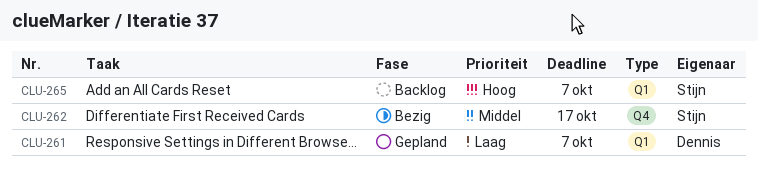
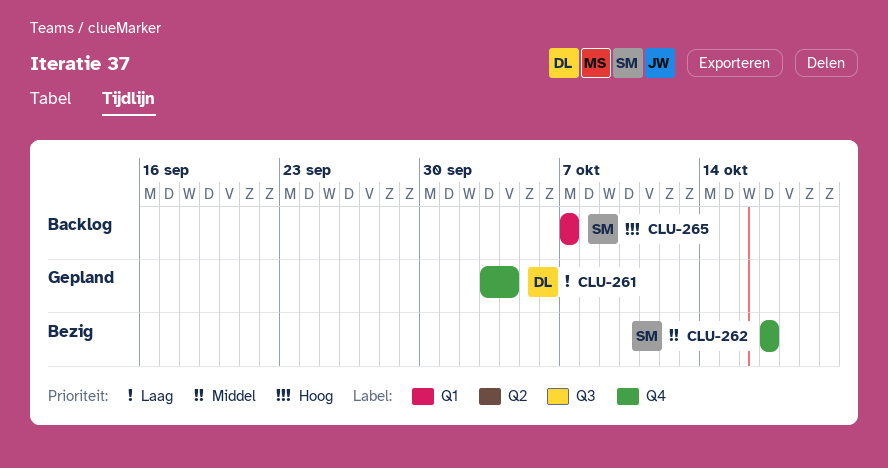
CLU-261, label: Q1 -> Q4
CLU-261, due: Oct 7 -> Oct 4

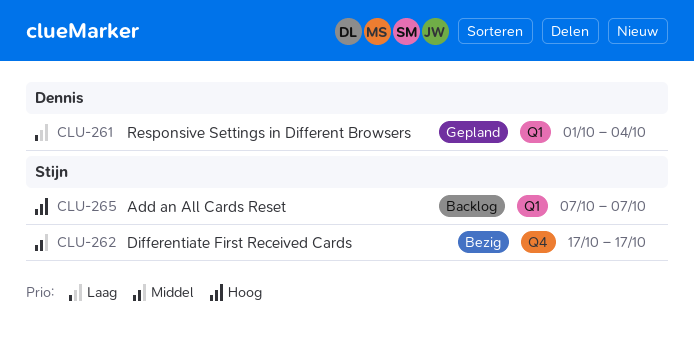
CLU-261, label: Q4 -> Q1
CLU-261, start: Oct 3 -> Oct 1

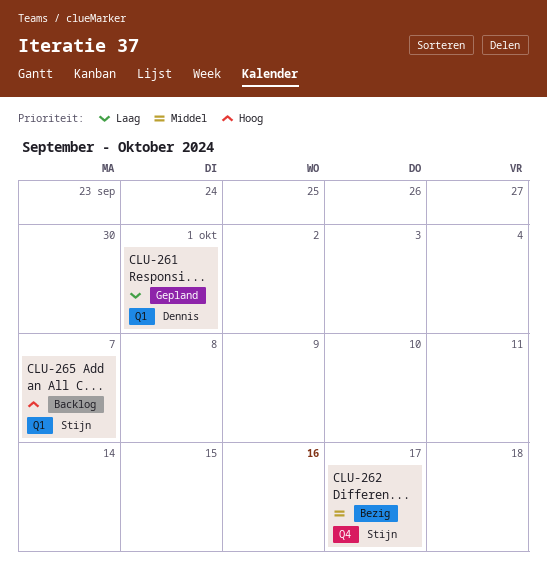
CLU-261, due: Oct 4 -> Oct 1

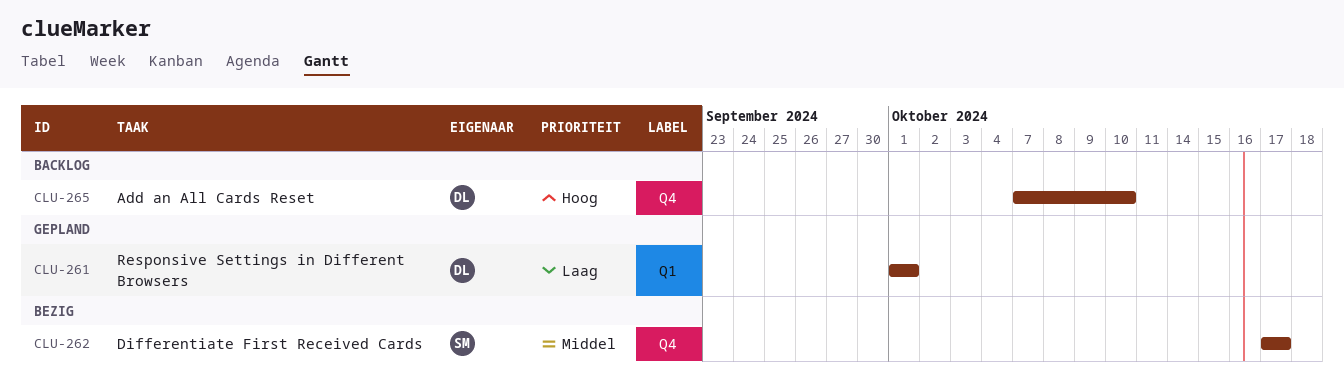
CLU-265, owner: Stijn -> Dennis
CLU-265, label: Q1 -> Q4
CLU-265, due: Oct 7 -> Oct 10

